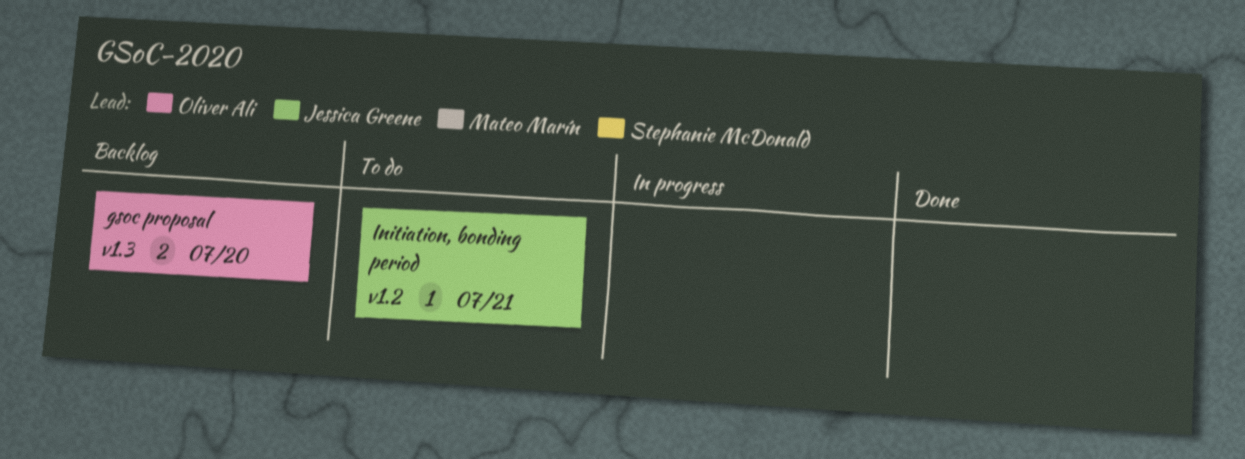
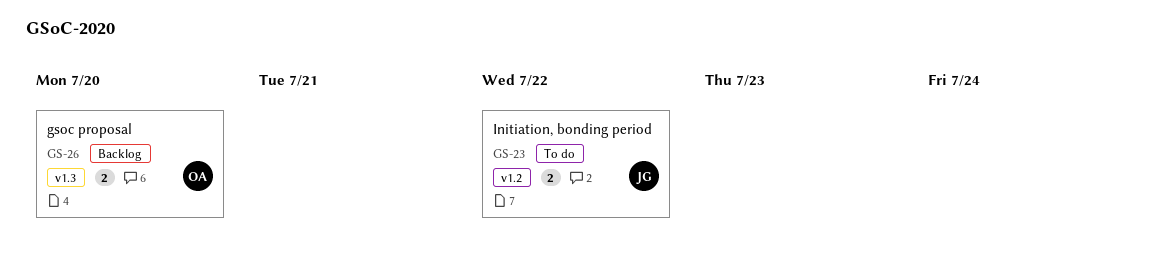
Initiation, bonding period, estimate: 1 -> 2
Initiation, bonding period, due: Jul 21 -> Jul 22

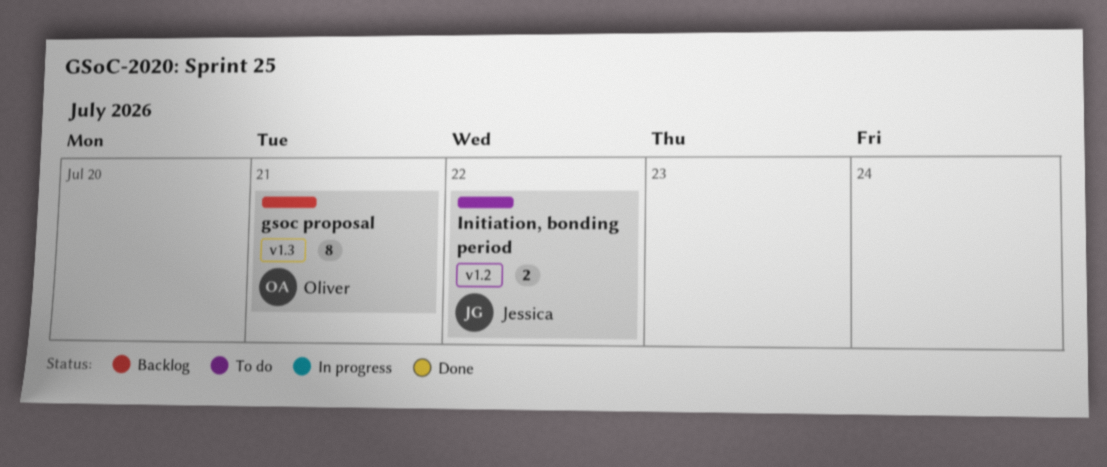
gsoc proposal, estimate: 2 -> 8
gsoc proposal, due: Jul 20 -> Jul 21

